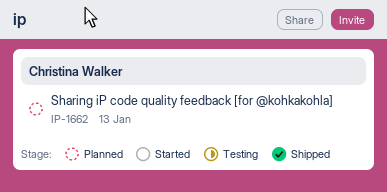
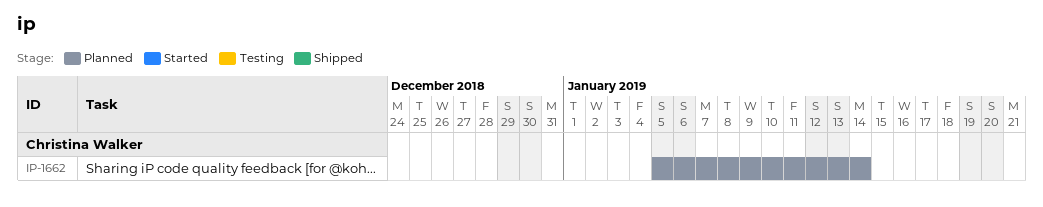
IP-1662, due: Jan 13 -> Jan 14

